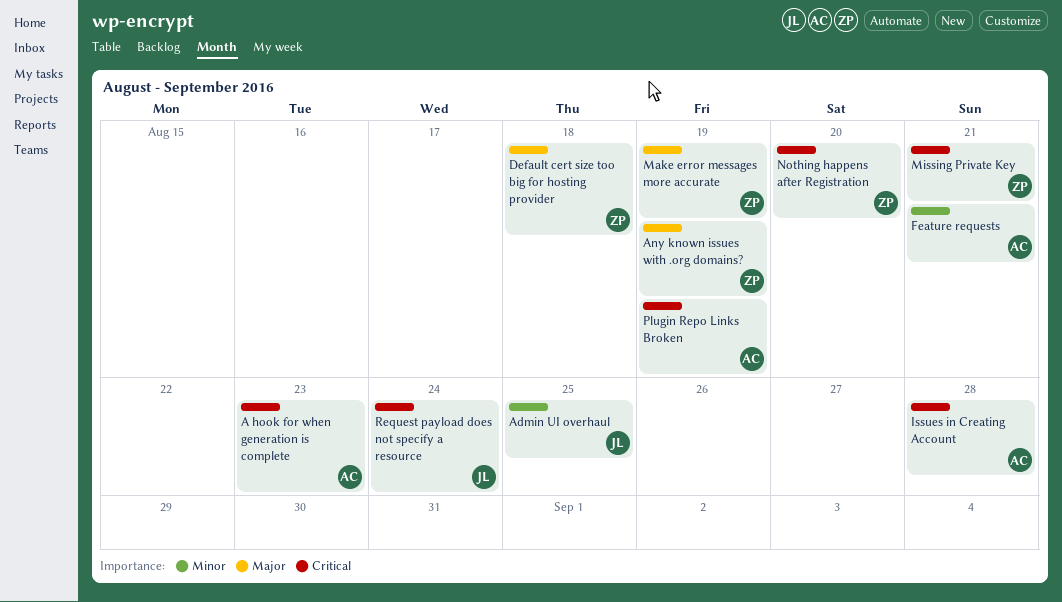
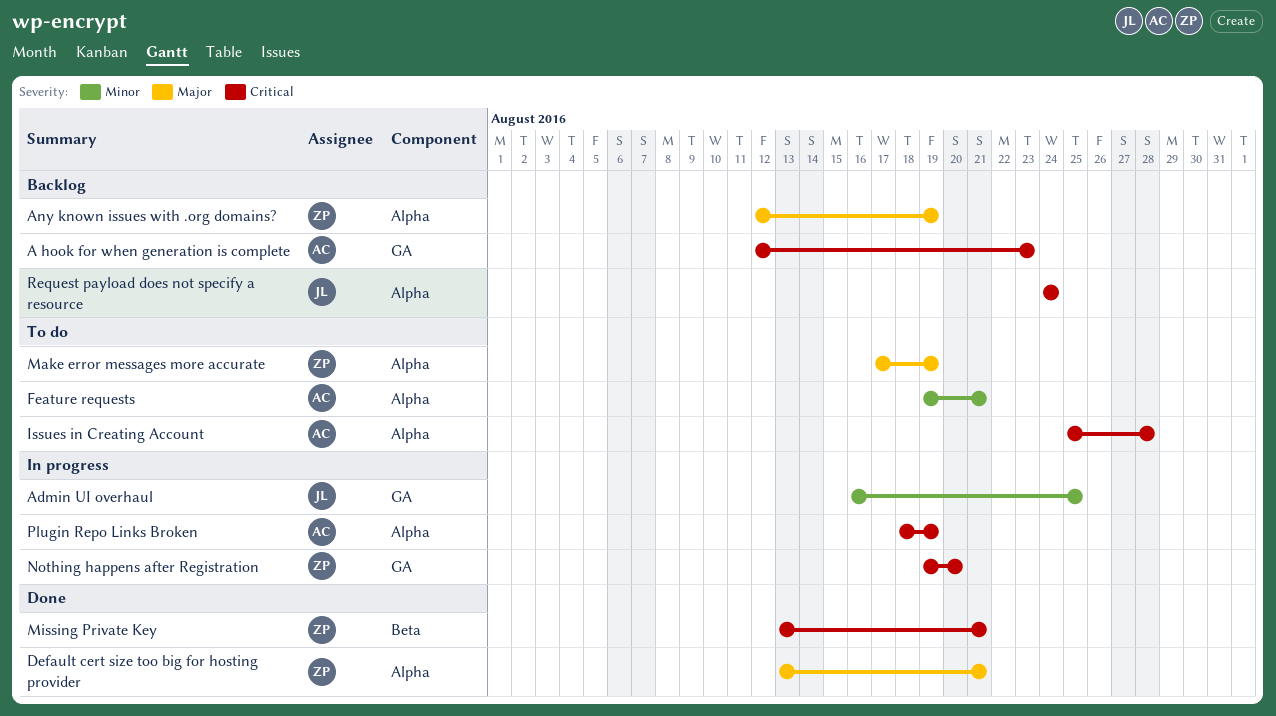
Default cert size too big for hosting provider, due: Aug 18 -> Aug 21

